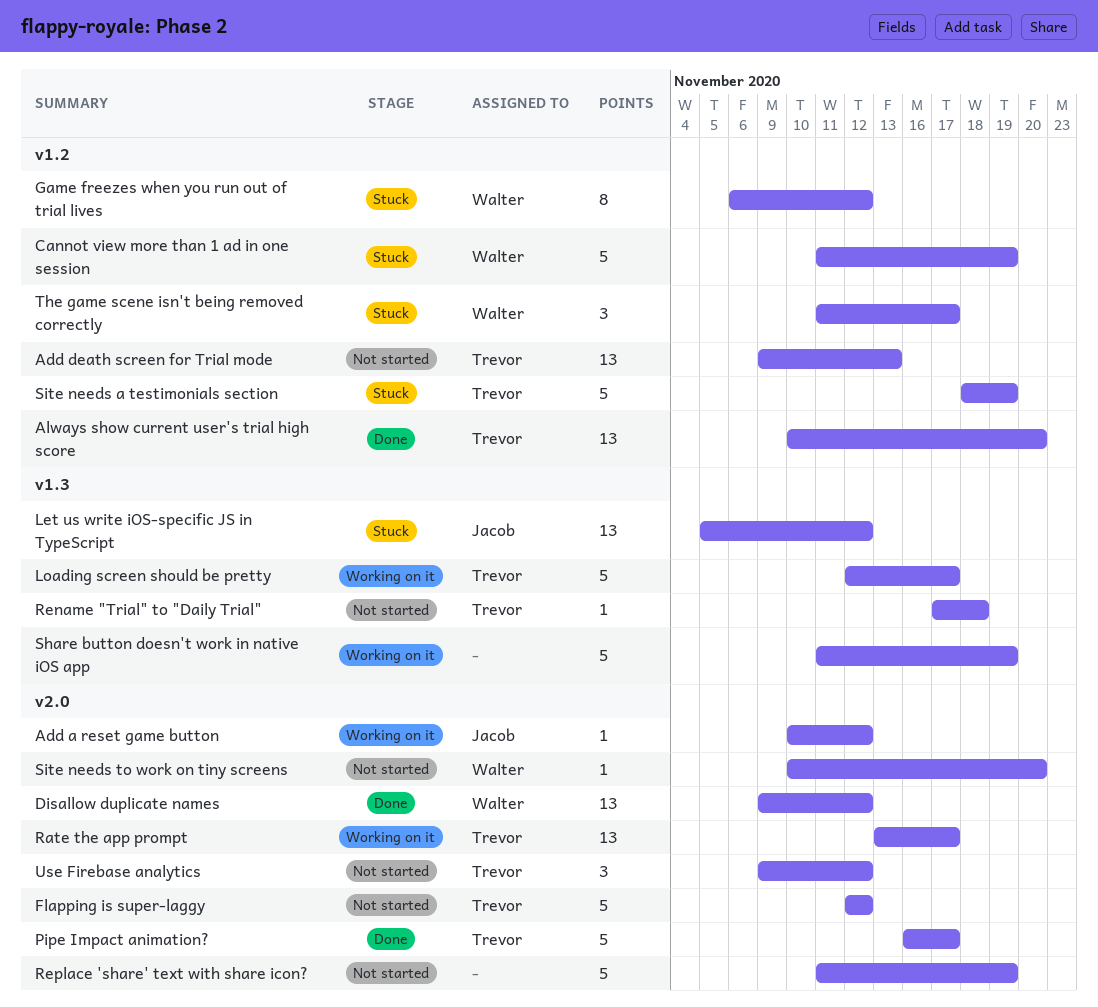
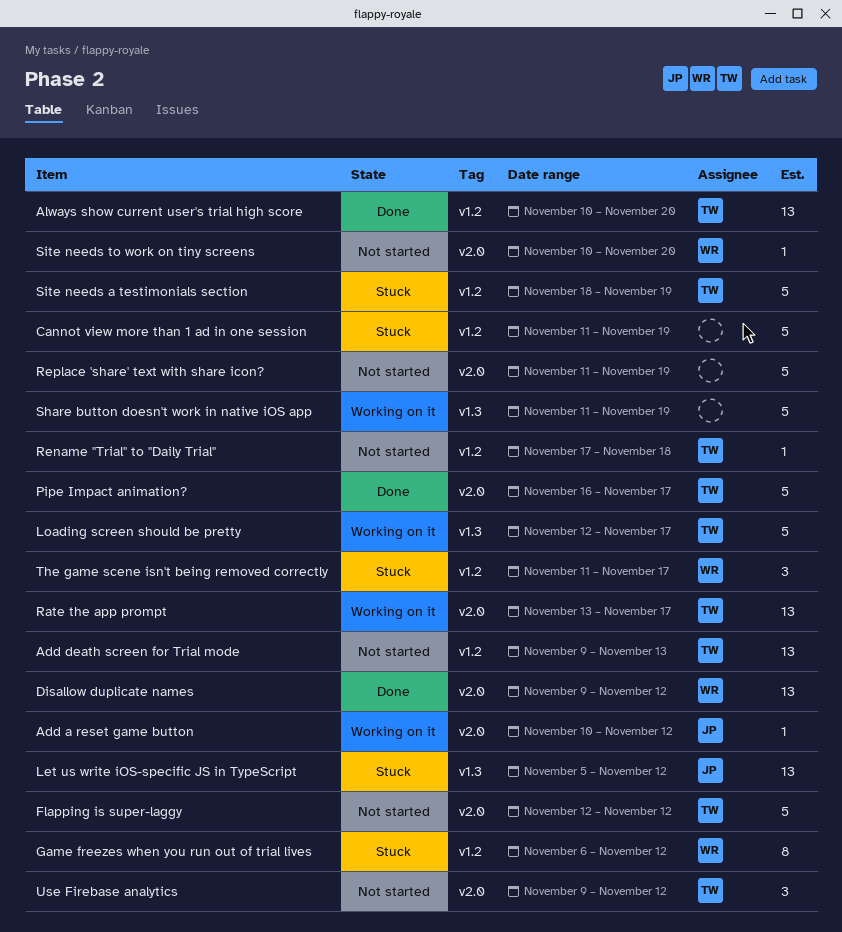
Cannot view more than 1 ad in one session, owner: Walter -> none
Rename "Trial" to "Daily Trial", label: v1.3 -> v1.2

